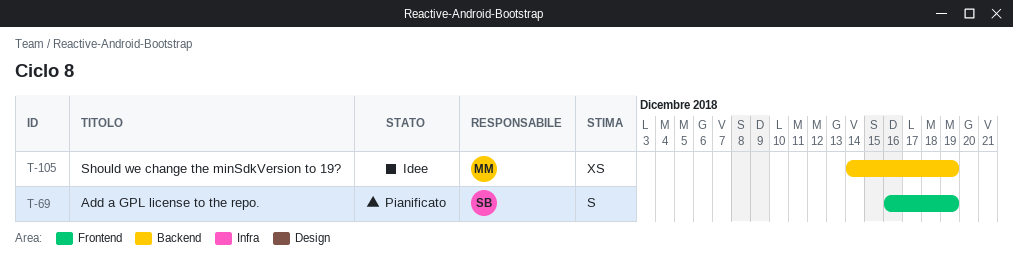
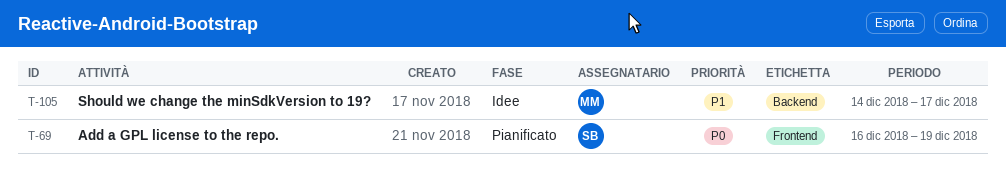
T-105, due: Dec 19 -> Dec 17

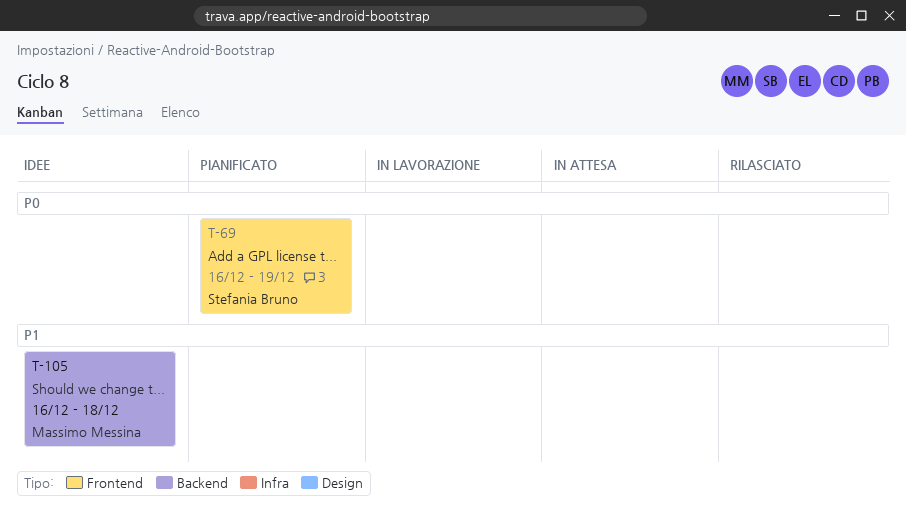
T-105, start: Dec 14 -> Dec 16
T-105, due: Dec 17 -> Dec 18

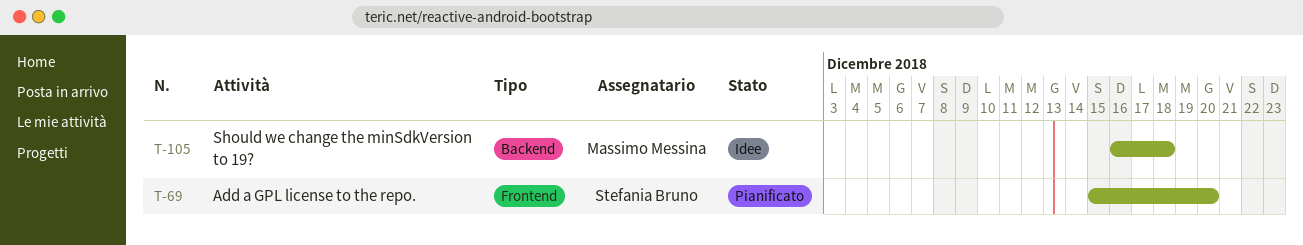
T-69, start: Dec 16 -> Dec 15
T-69, due: Dec 19 -> Dec 20

